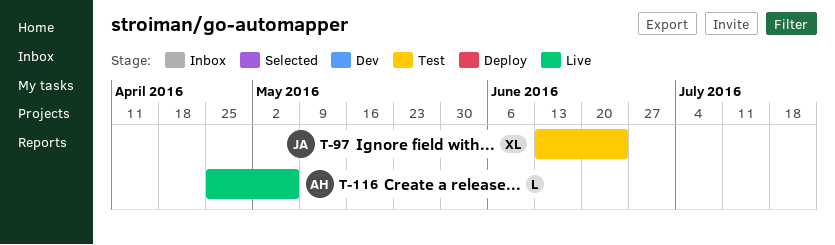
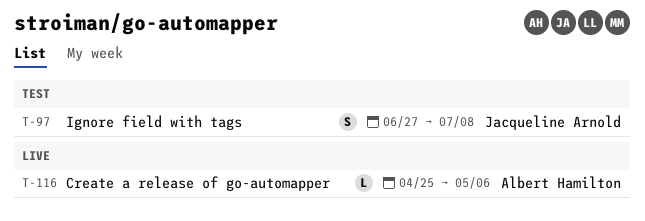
T-97, estimate: XL -> S
T-97, start: Jun 13 -> Jun 27
T-97, due: Jun 24 -> Jul 8

